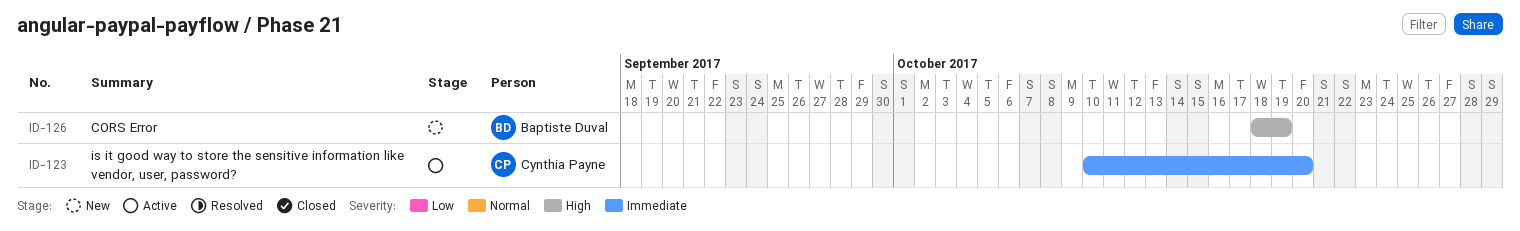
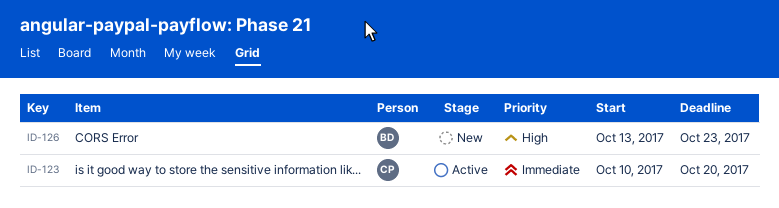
ID-126, start: Oct 18 -> Oct 13
ID-126, due: Oct 19 -> Oct 23

